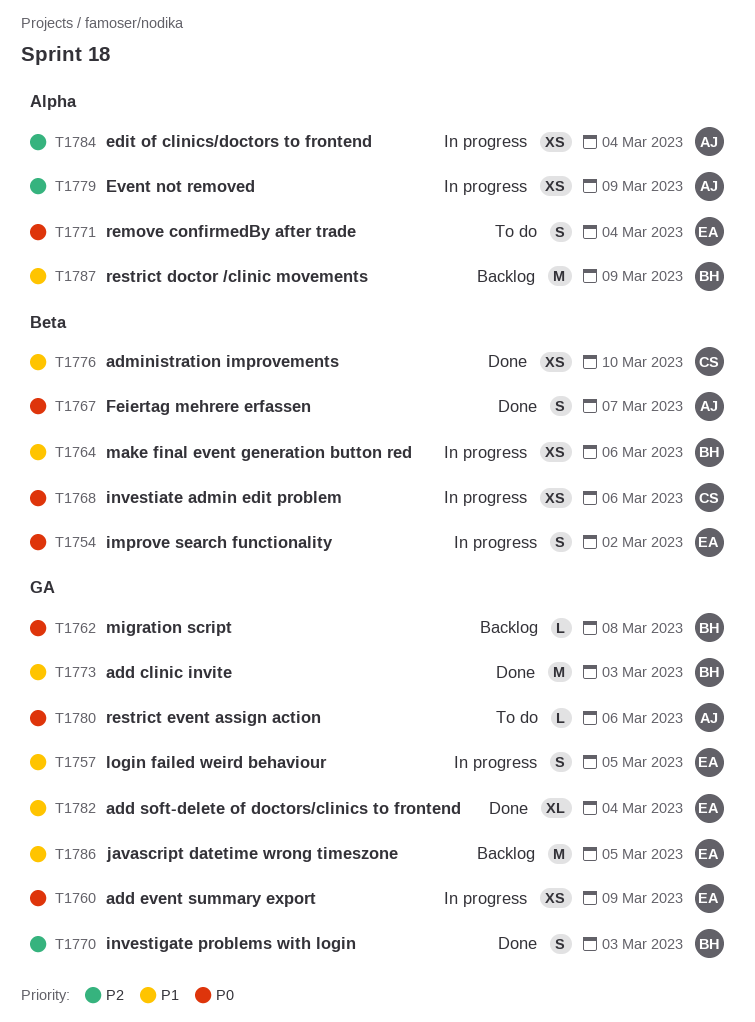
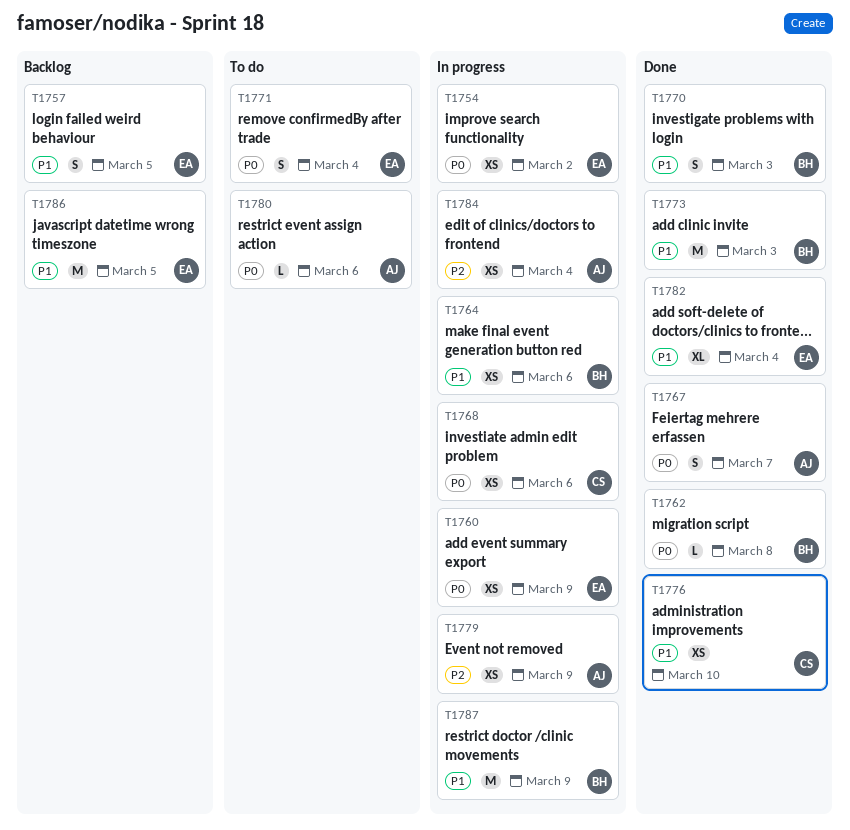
T1754, estimate: S -> XS
T1757, status: In progress -> Backlog
T1762, status: Backlog -> Done
T1770, priority: P2 -> P1
T1787, status: Backlog -> In progress

